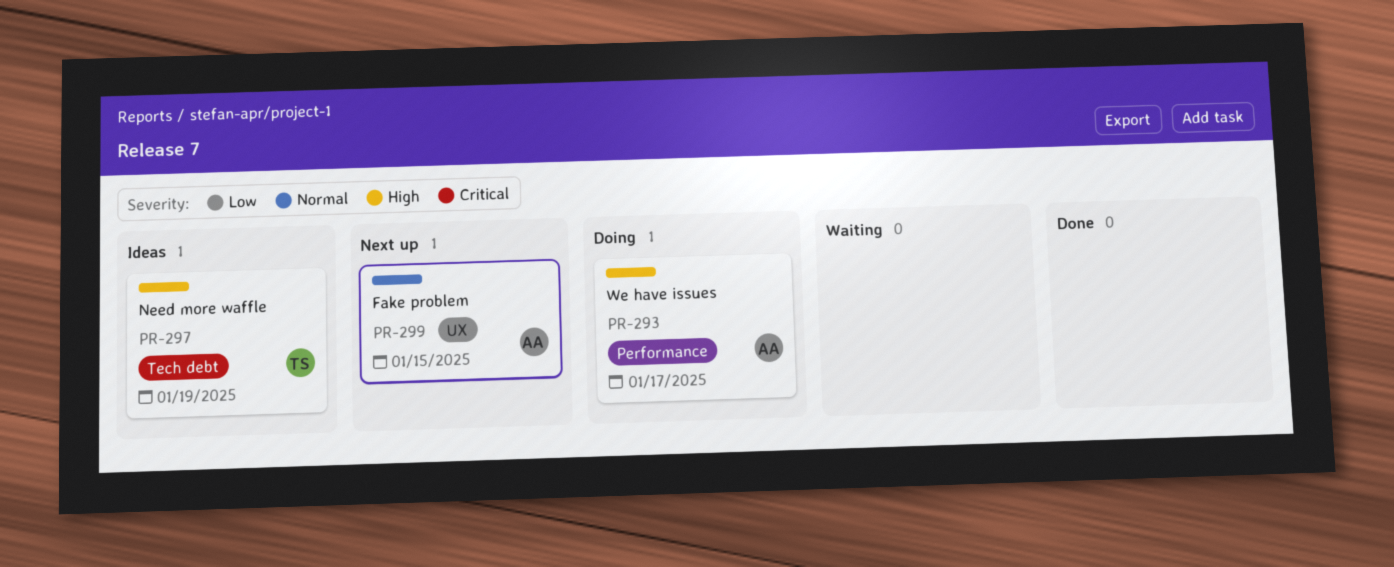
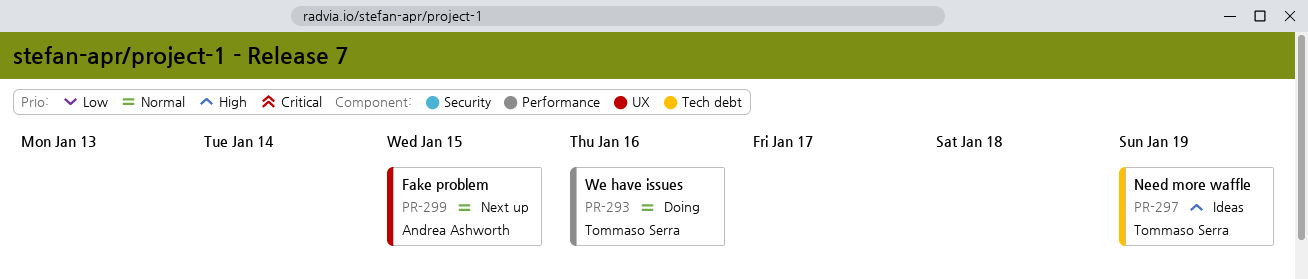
PR-293, owner: Andrea Ashworth -> Tommaso Serra
PR-293, priority: High -> Normal
PR-293, due: Jan 17 -> Jan 16

